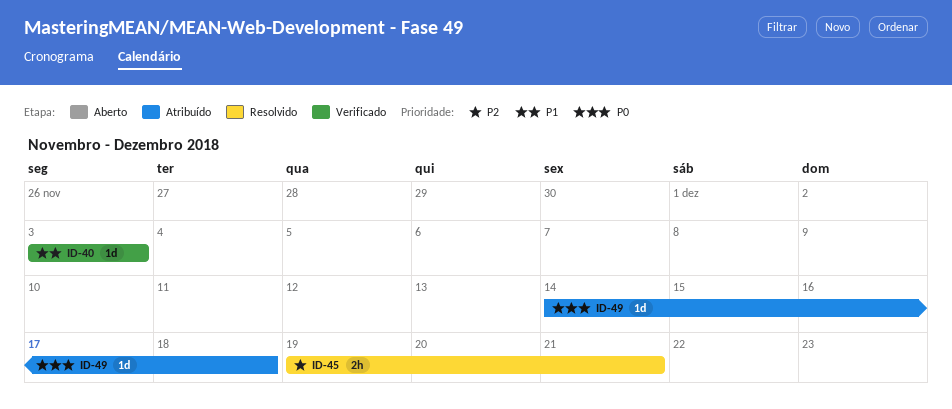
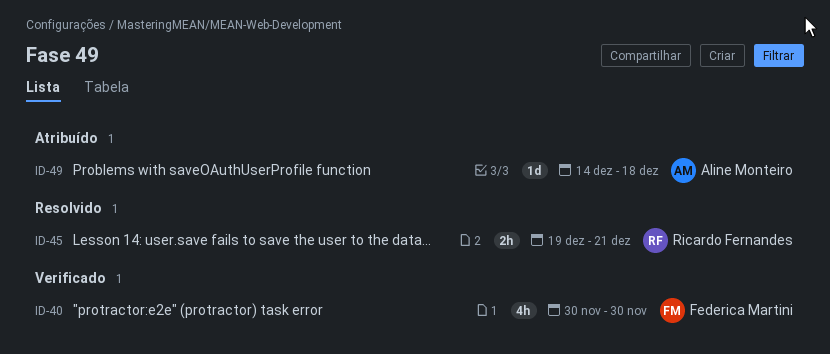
ID-40, estimate: 1d -> 4h
ID-40, start: Dec 3 -> Nov 30
ID-40, due: Dec 3 -> Nov 30

